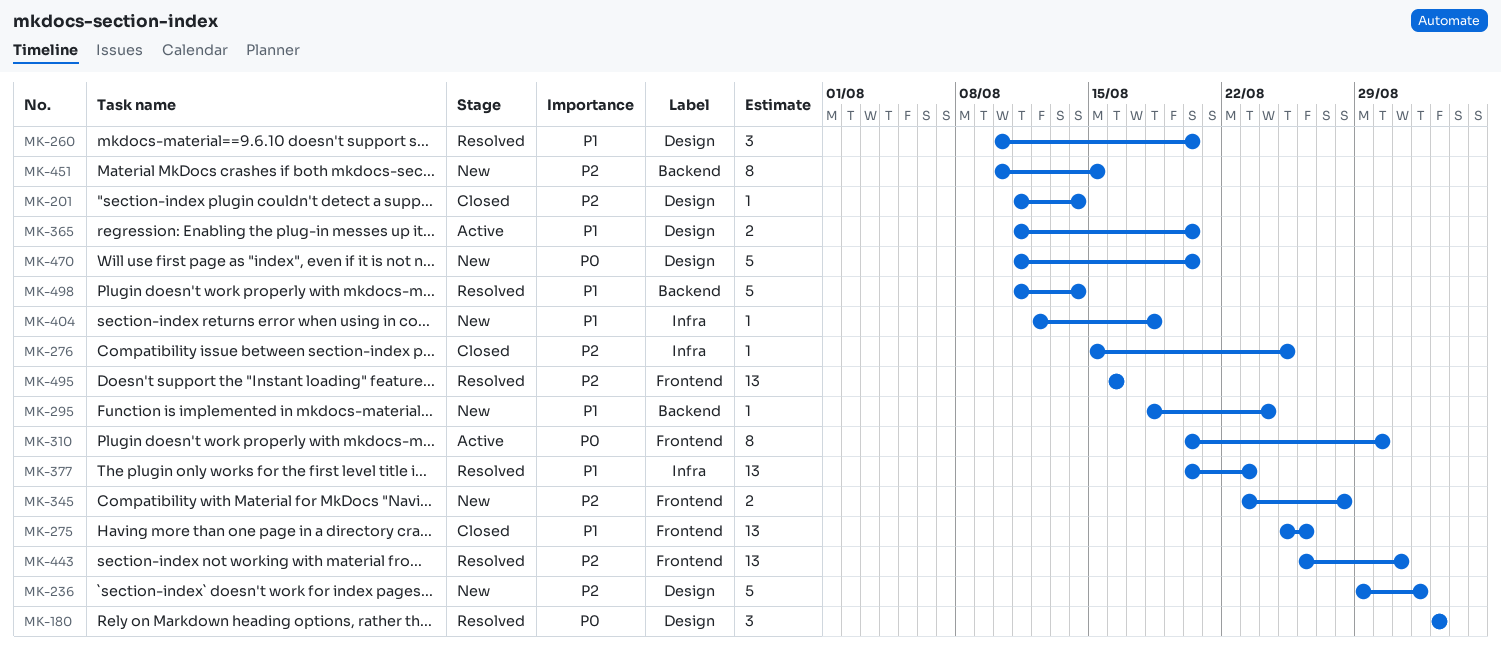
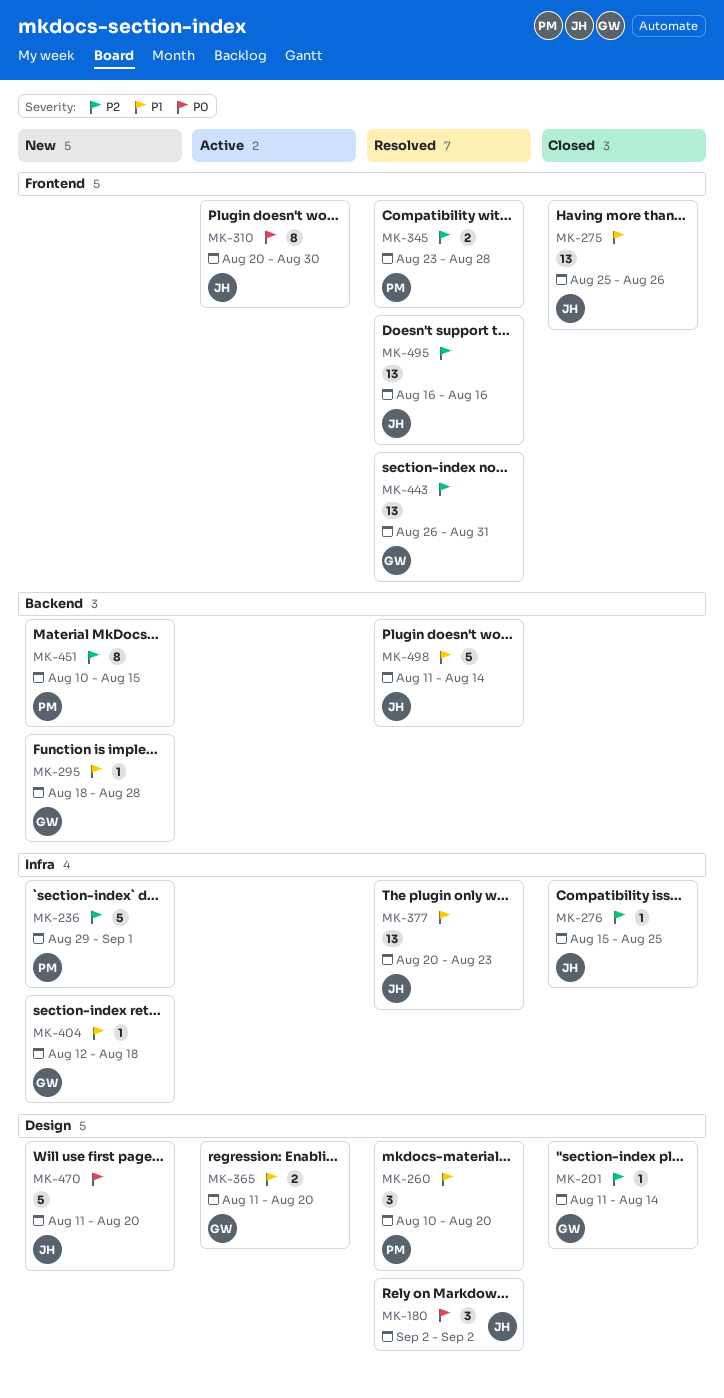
MK-236, label: Design -> Infra
MK-295, due: Aug 24 -> Aug 28
MK-345, status: New -> Resolved

